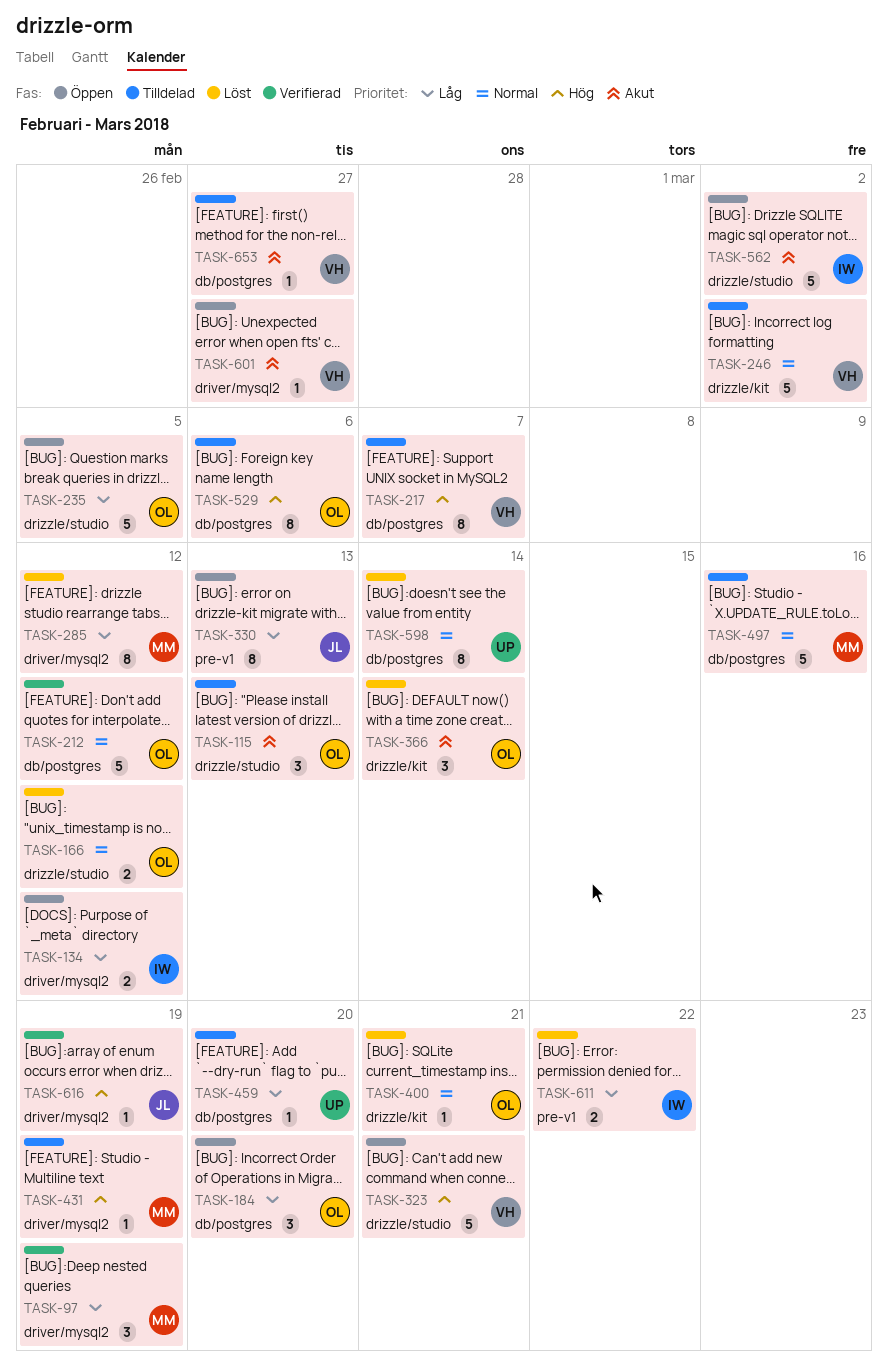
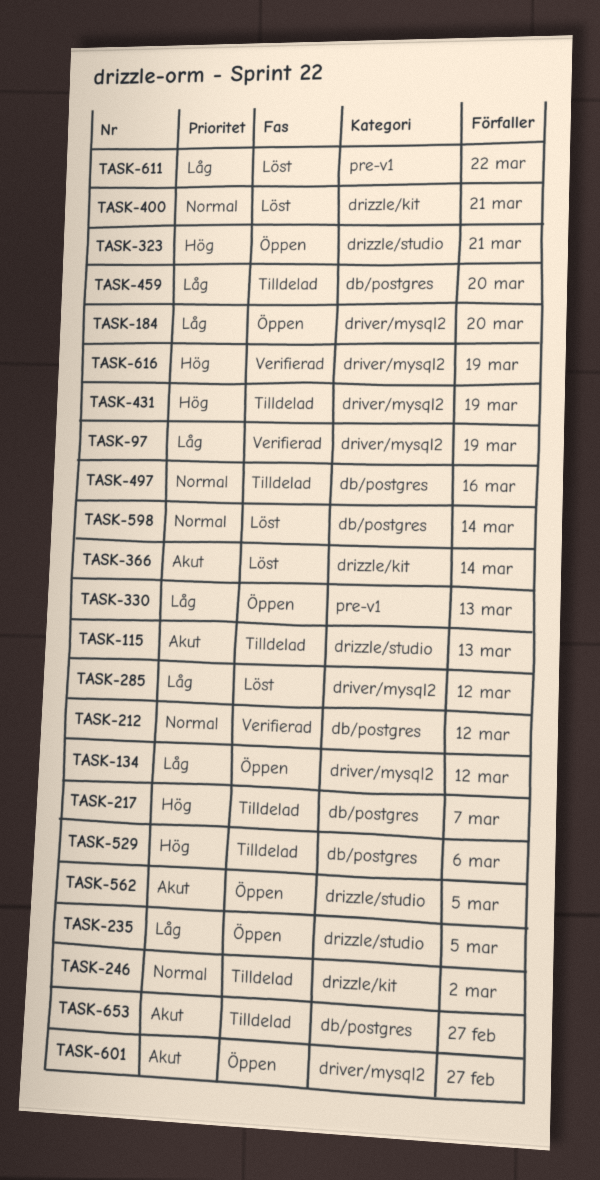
TASK-166: present -> none
TASK-184, label: db/postgres -> driver/mysql2
TASK-562, due: Mar 2 -> Mar 5

